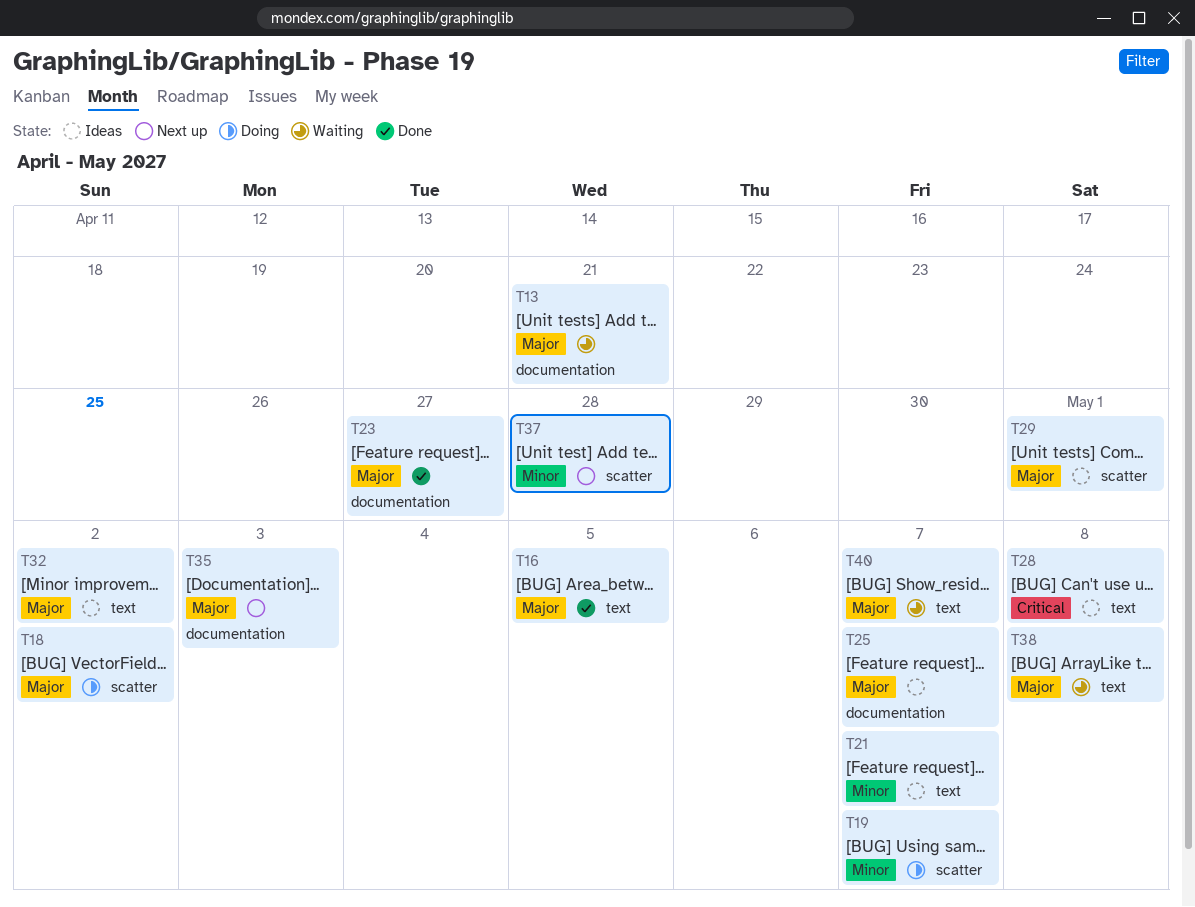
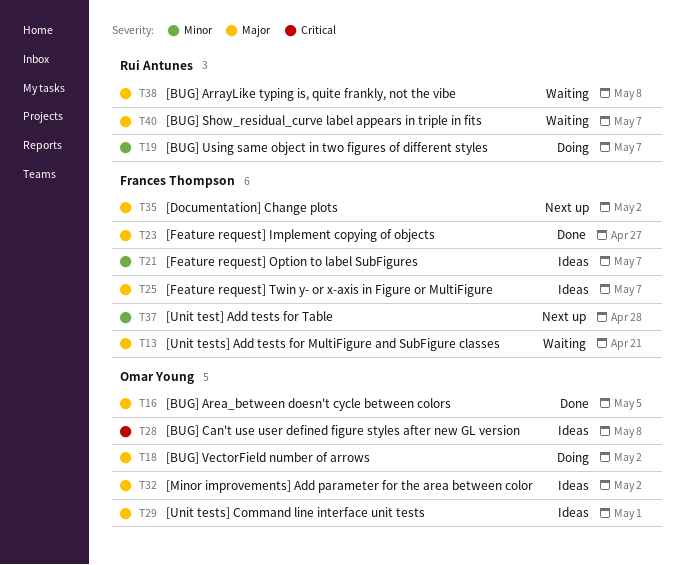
T35, due: May 3 -> May 2

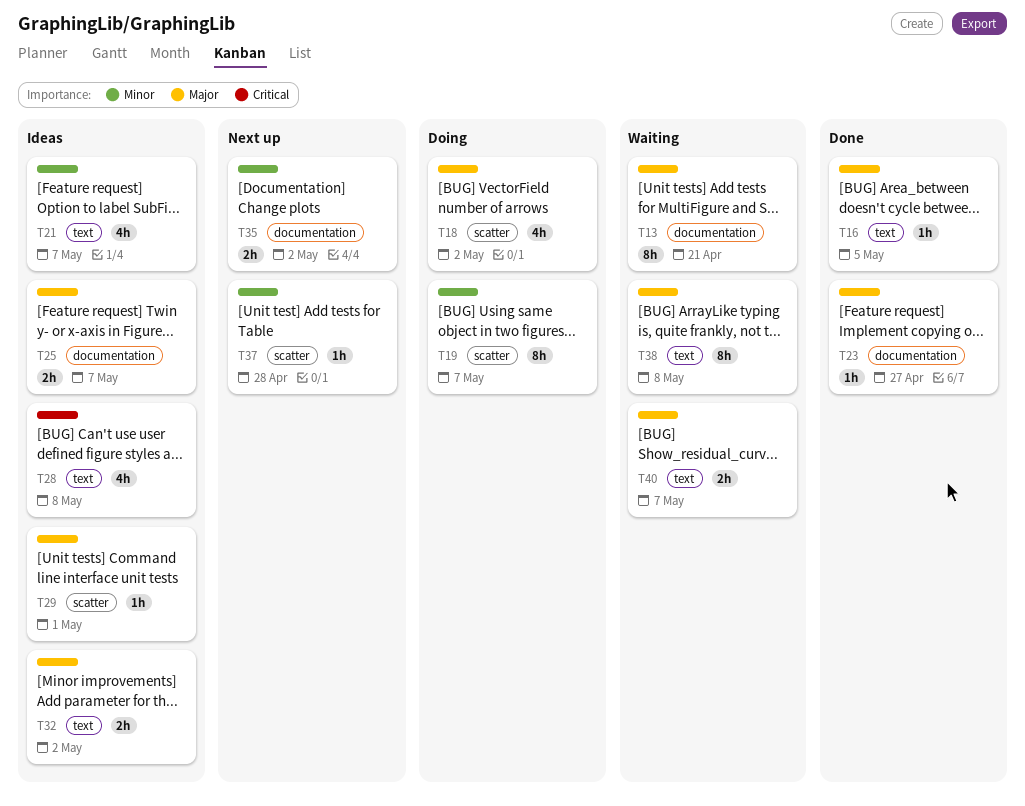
T35, priority: Major -> Minor

